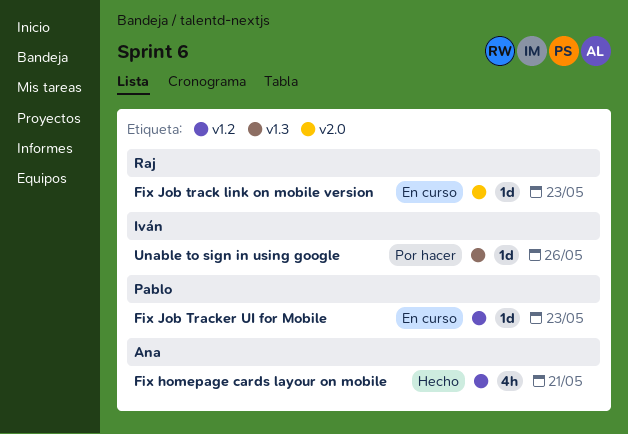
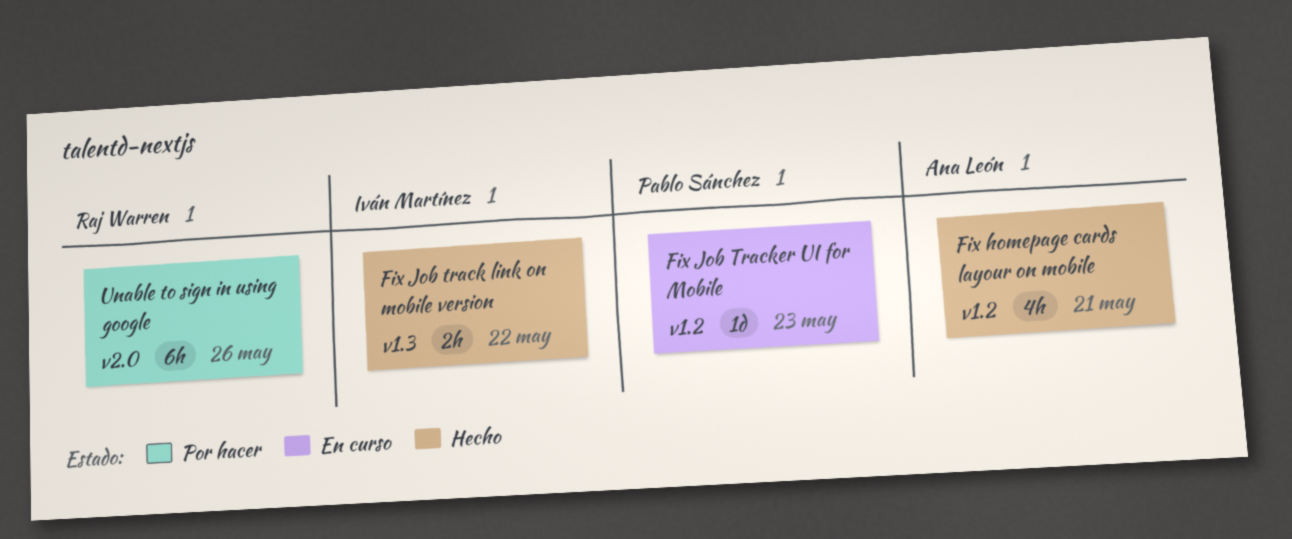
Fix Job track link on mobile version, status: En curso -> Hecho
Fix Job track link on mobile version, owner: Raj Warren -> Iván Martínez
Fix Job track link on mobile version, label: v2.0 -> v1.3
Fix Job track link on mobile version, estimate: 1d -> 2h
Fix Job track link on mobile version, due: May 23 -> May 22
Unable to sign in using google, owner: Iván Martínez -> Raj Warren
Unable to sign in using google, label: v1.3 -> v2.0
Unable to sign in using google, estimate: 1d -> 6h

